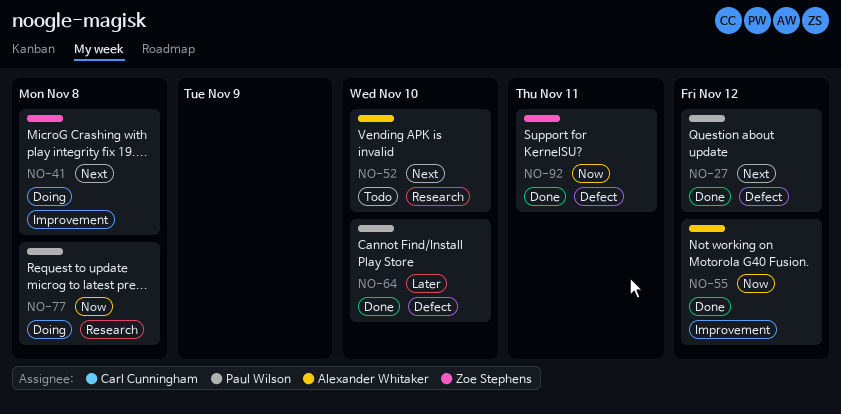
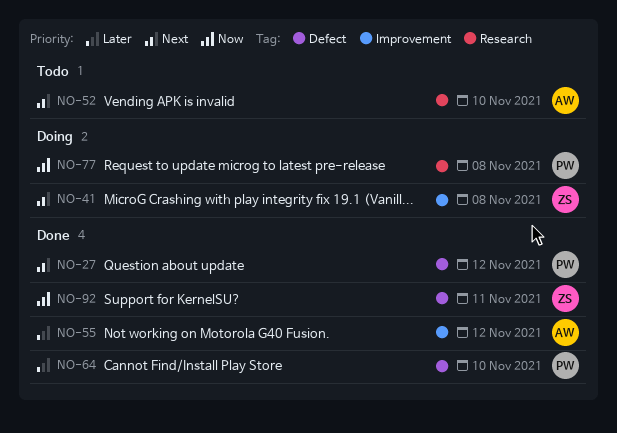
NO-55, priority: Now -> Later

